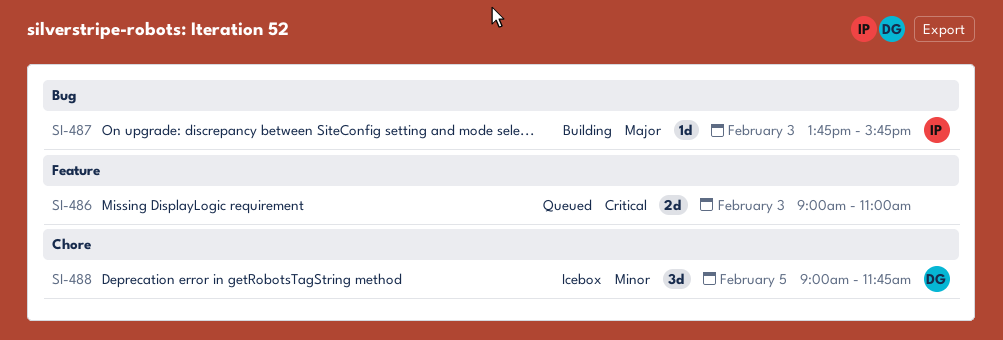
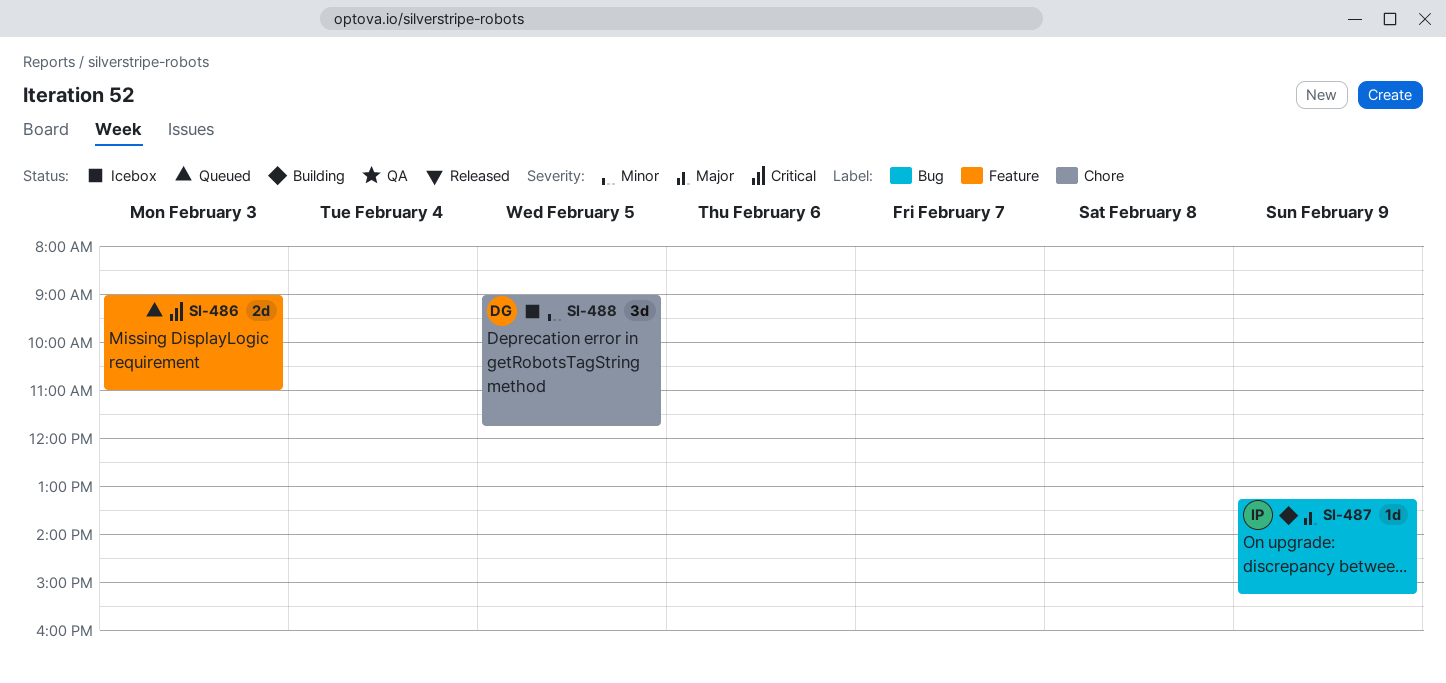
SI-487, day: Feb 3 -> Feb 9
SI-487, begins: 13:45 -> 13:15
SI-487, ends: 15:45 -> 15:15

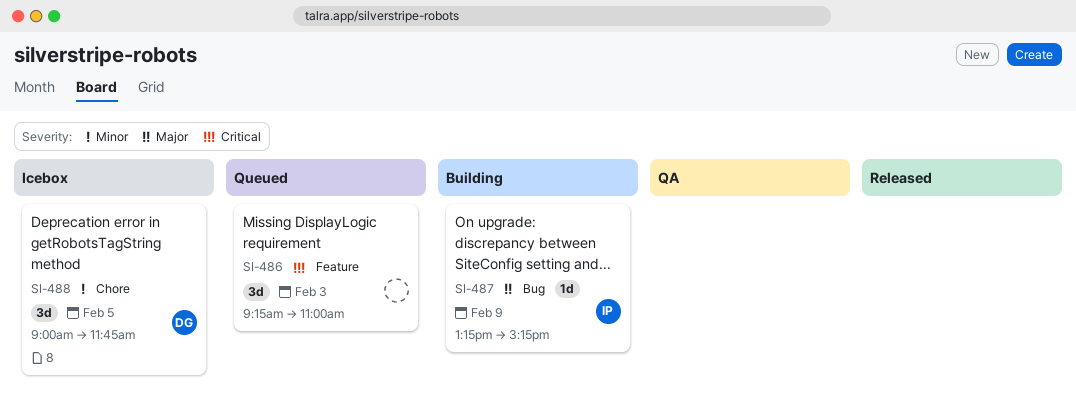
SI-486, estimate: 2d -> 3d
SI-486, begins: 09:00 -> 09:15

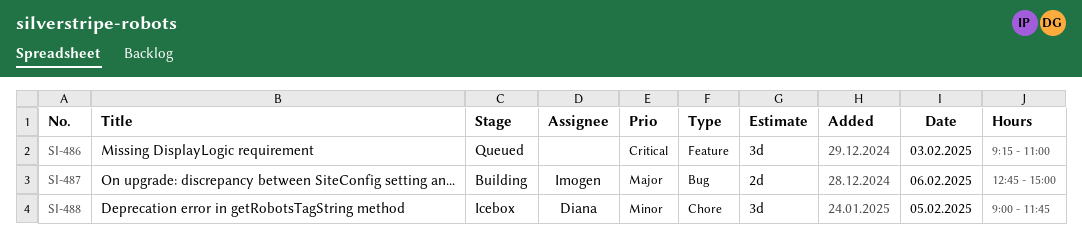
SI-487, estimate: 1d -> 2d
SI-487, day: Feb 9 -> Feb 6
SI-487, begins: 13:15 -> 12:45
SI-487, ends: 15:15 -> 15:00

